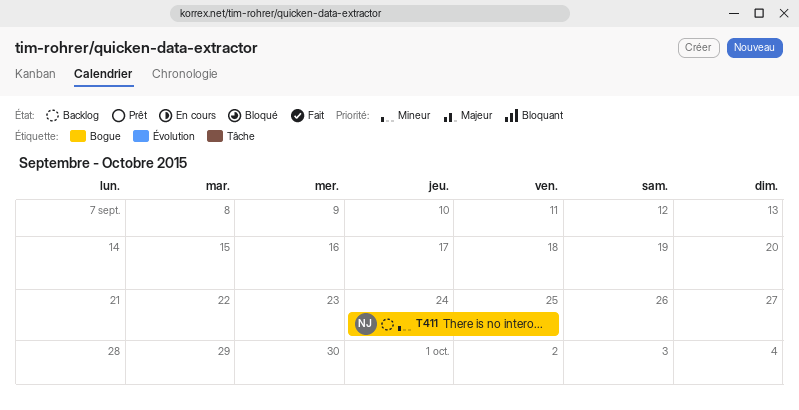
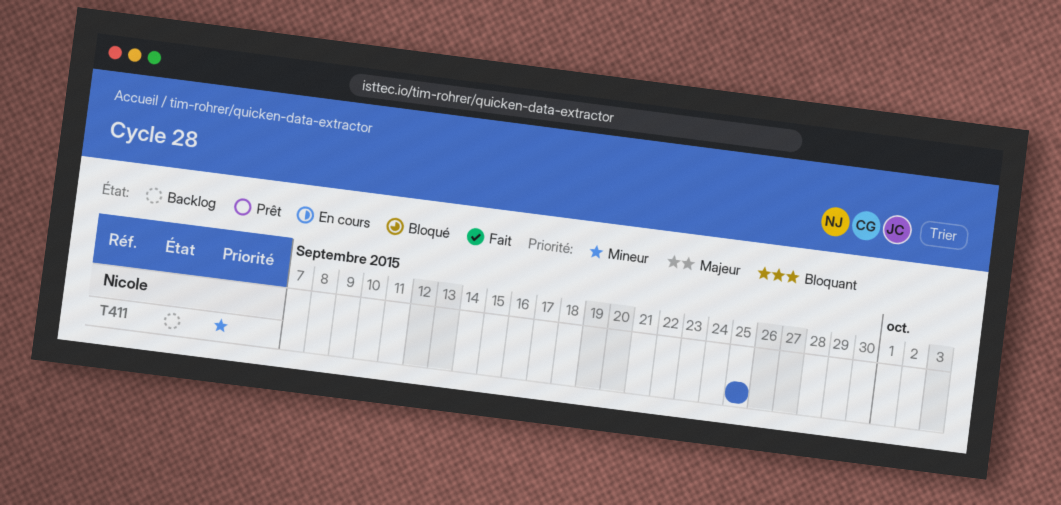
T411, start: Sep 24 -> Sep 25

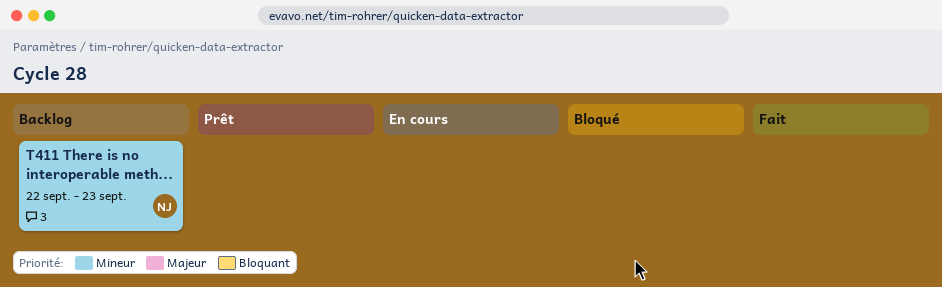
T411, start: Sep 25 -> Sep 22
T411, due: Sep 25 -> Sep 23

